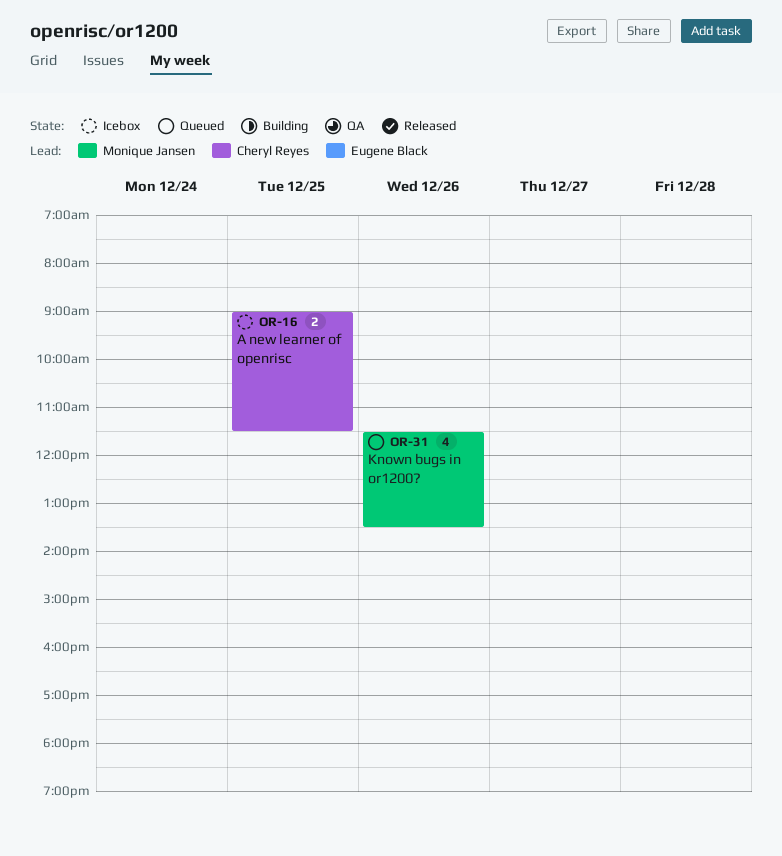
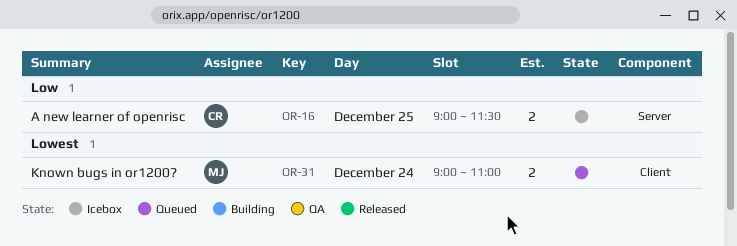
OR-31, estimate: 4 -> 2
OR-31, day: Dec 26 -> Dec 24
OR-31, begins: 11:30 -> 09:00
OR-31, ends: 13:30 -> 11:00

